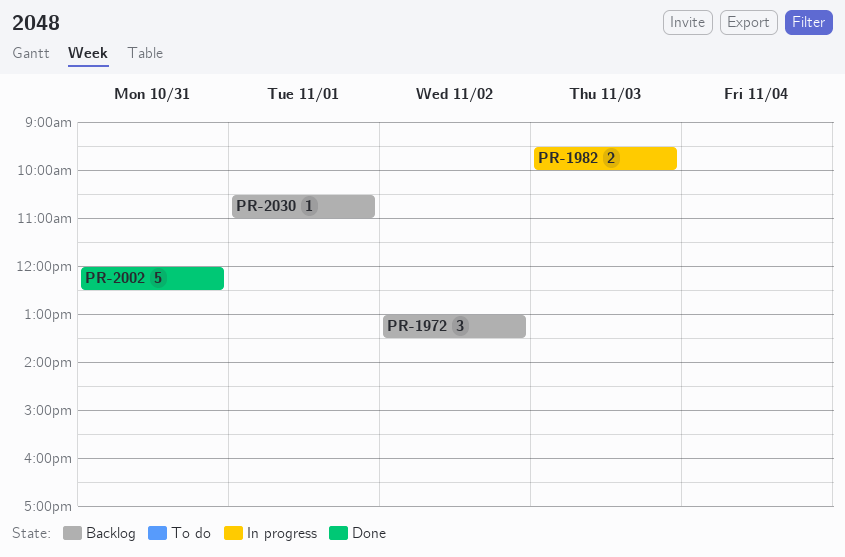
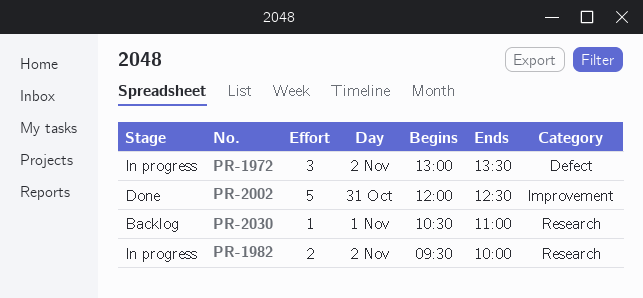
PR-1972, status: Backlog -> In progress
PR-1982, day: Nov 3 -> Nov 2

